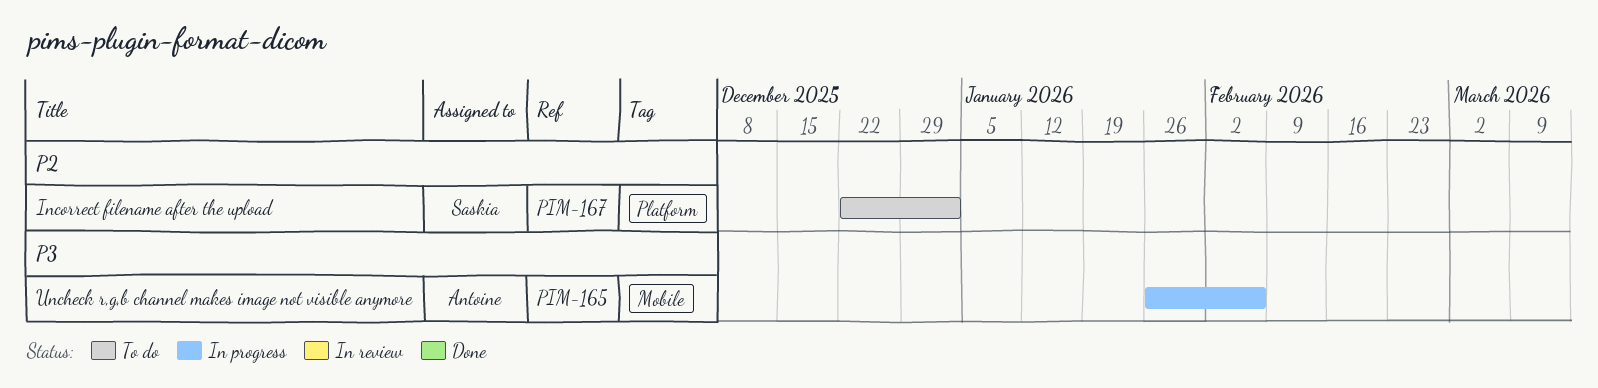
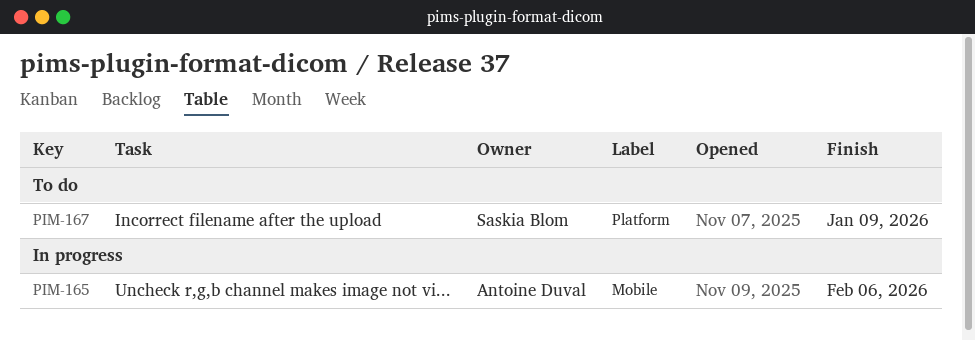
PIM-167, due: Jan 2 -> Jan 9

